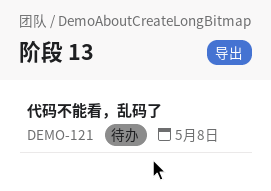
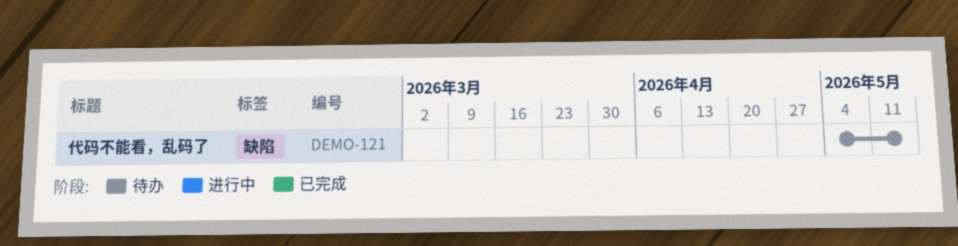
DEMO-121, due: May 8 -> May 15

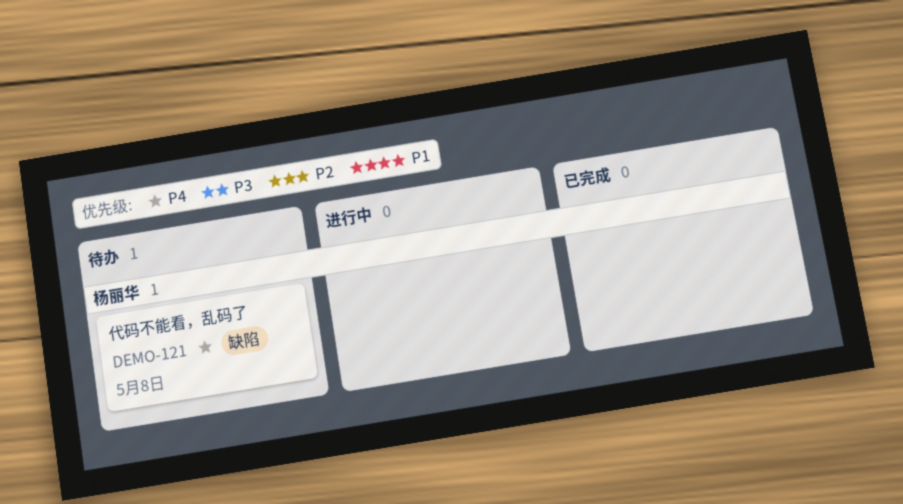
DEMO-121, due: May 15 -> May 8

